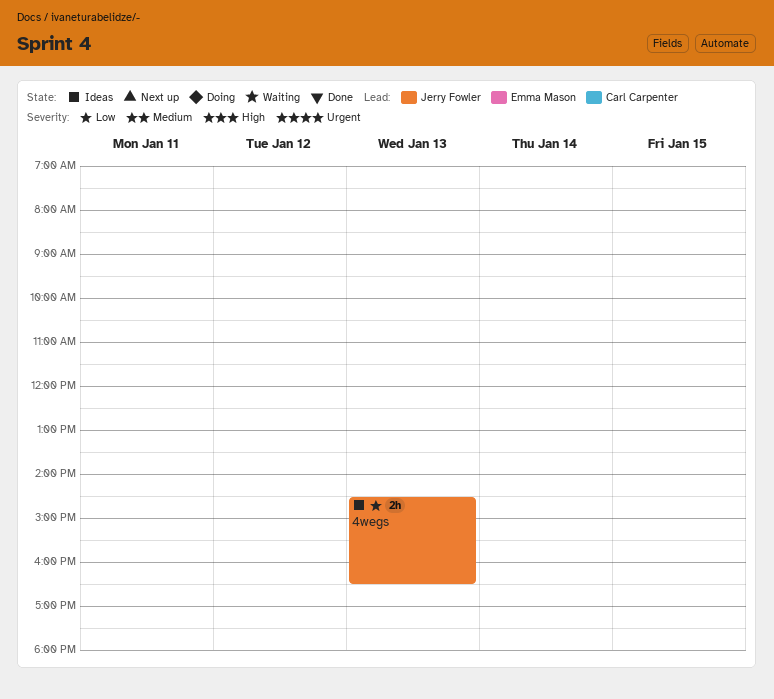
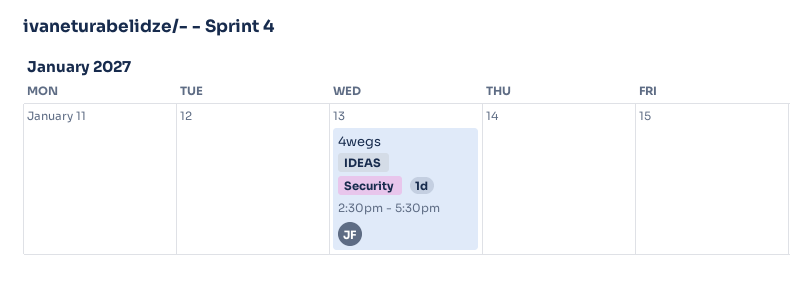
4wegs, estimate: 2h -> 1d
4wegs, ends: 16:30 -> 17:30

